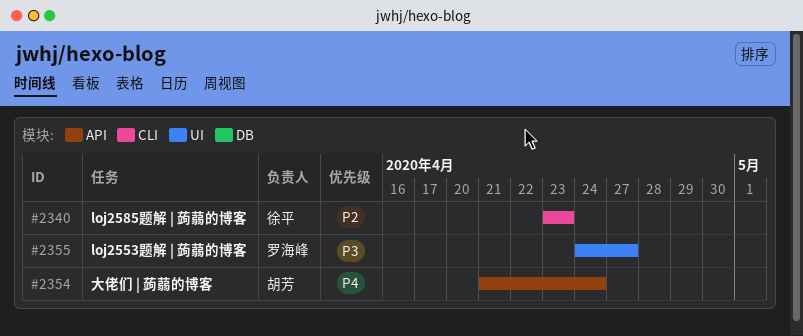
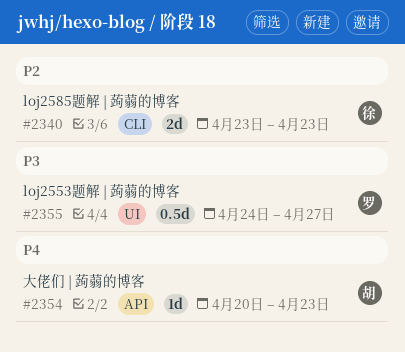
#2354, start: Apr 21 -> Apr 20
#2354, due: Apr 24 -> Apr 23

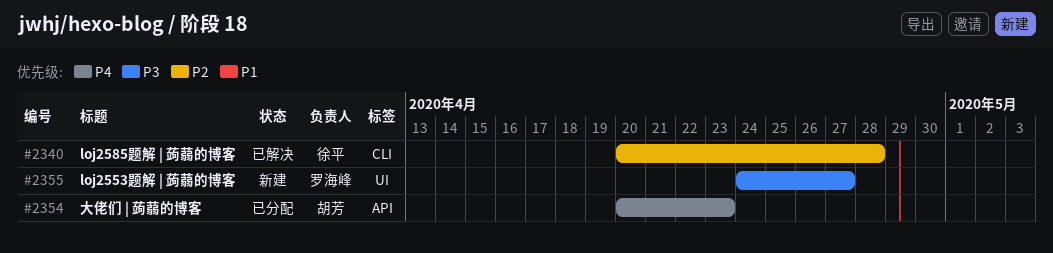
#2340, start: Apr 23 -> Apr 20
#2340, due: Apr 23 -> Apr 28

